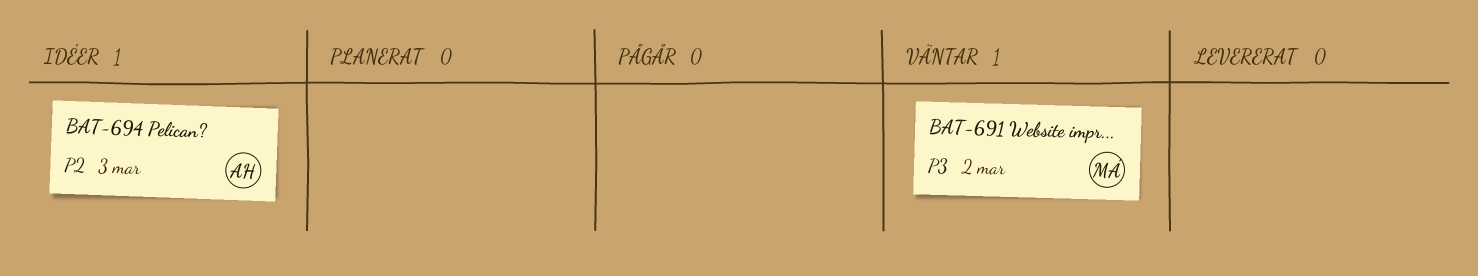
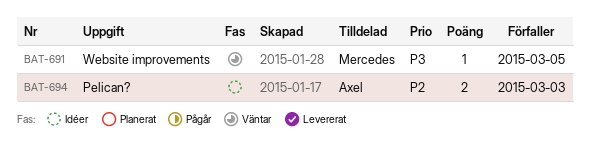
BAT-691, due: Mar 2 -> Mar 5

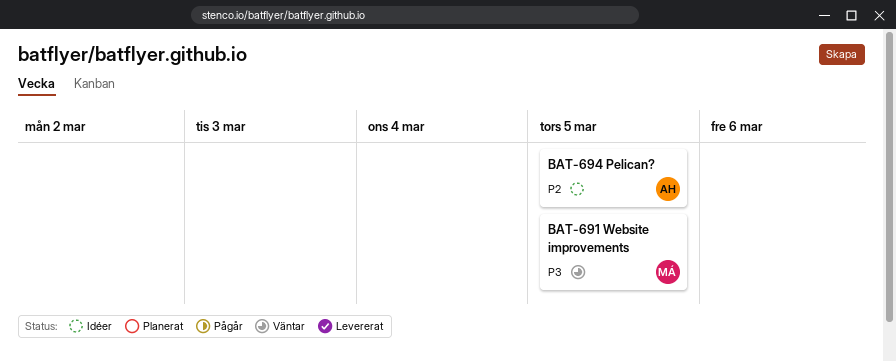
BAT-694, due: Mar 3 -> Mar 5

